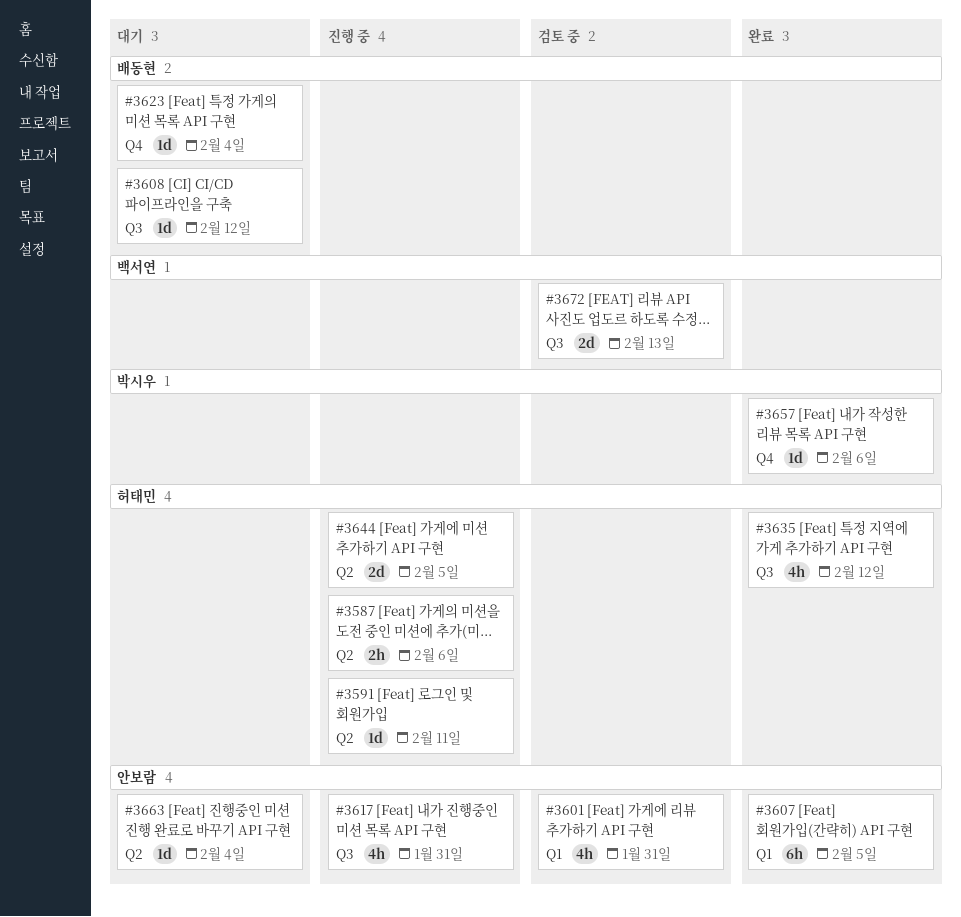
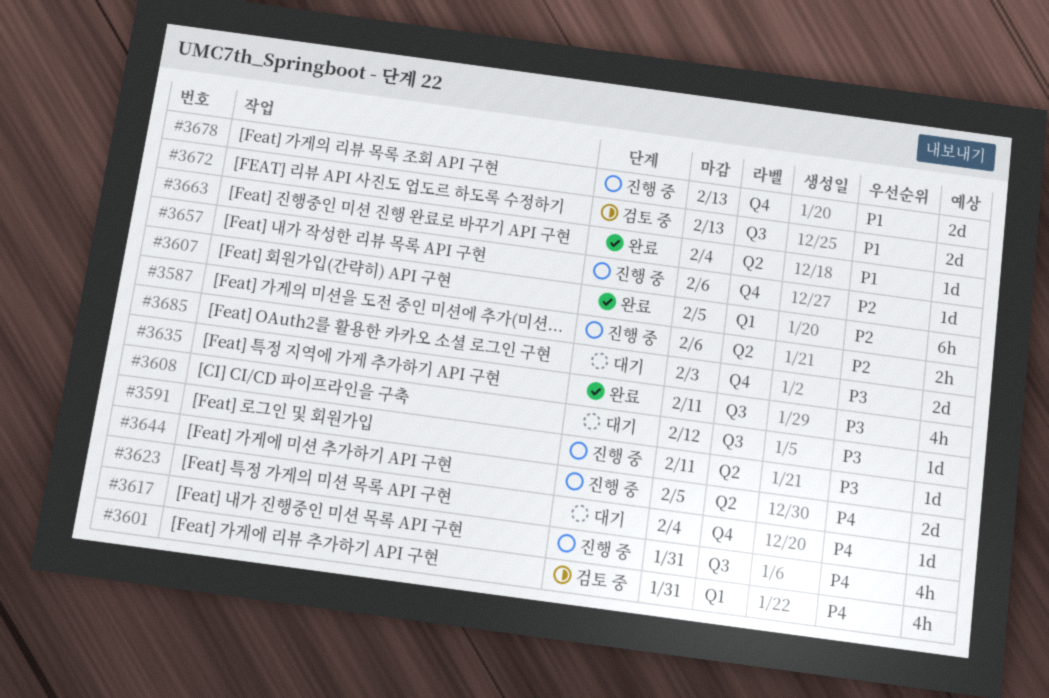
#3635, due: Feb 12 -> Feb 11
#3657, status: 완료 -> 진행 중
#3663, status: 대기 -> 완료
#3678: none -> present
#3685: none -> present

